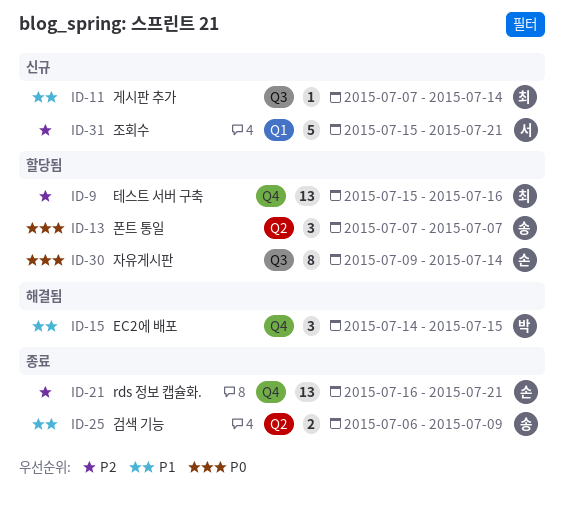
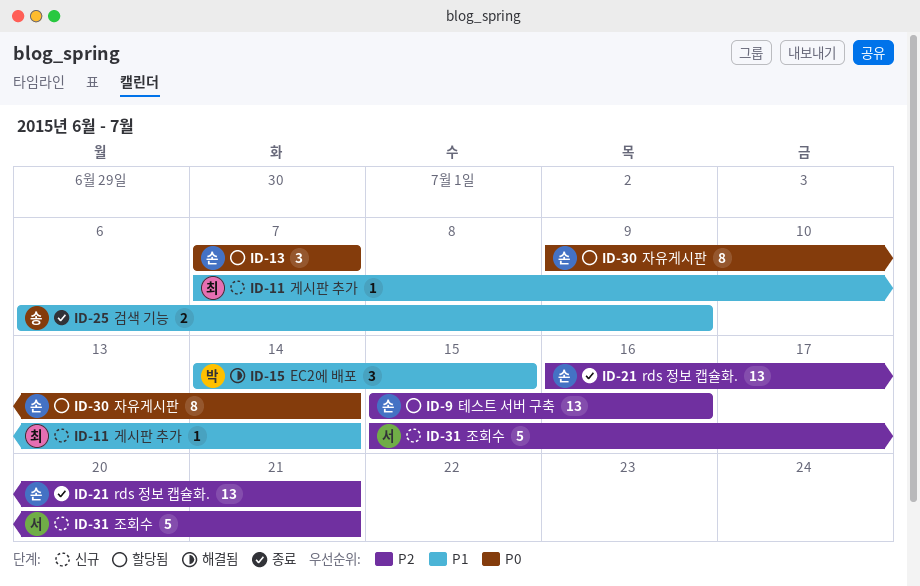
ID-9, owner: 최 -> 손
ID-13, owner: 송 -> 손

